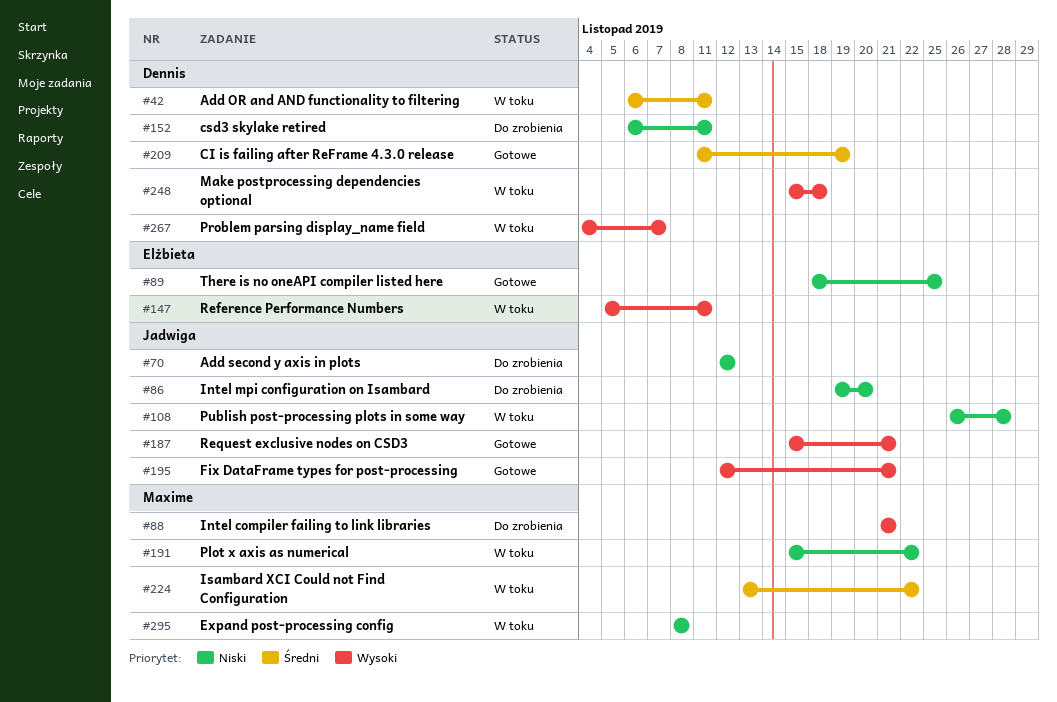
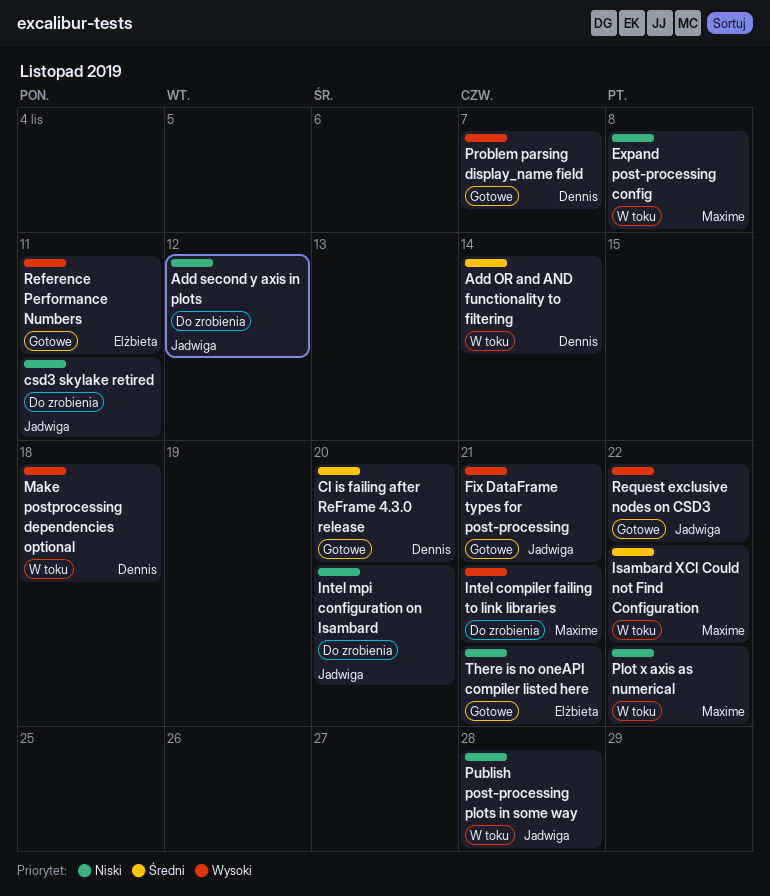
Add OR and AND functionality to filtering, due: Nov 11 -> Nov 14
CI is failing after ReFrame 4.3.0 release, due: Nov 19 -> Nov 20
csd3 skylake retired, owner: Dennis -> Jadwiga
Problem parsing display_name field, status: W toku -> Gotowe
Reference Performance Numbers, status: W toku -> Gotowe
Request exclusive nodes on CSD3, due: Nov 21 -> Nov 22
There is no oneAPI compiler listed here, due: Nov 25 -> Nov 21

